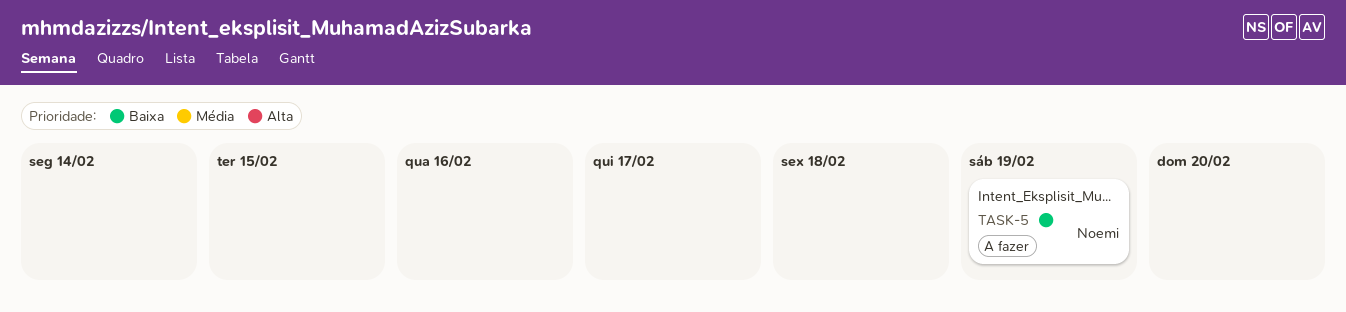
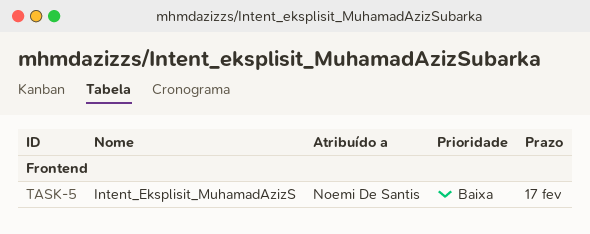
TASK-5, due: Feb 19 -> Feb 17

